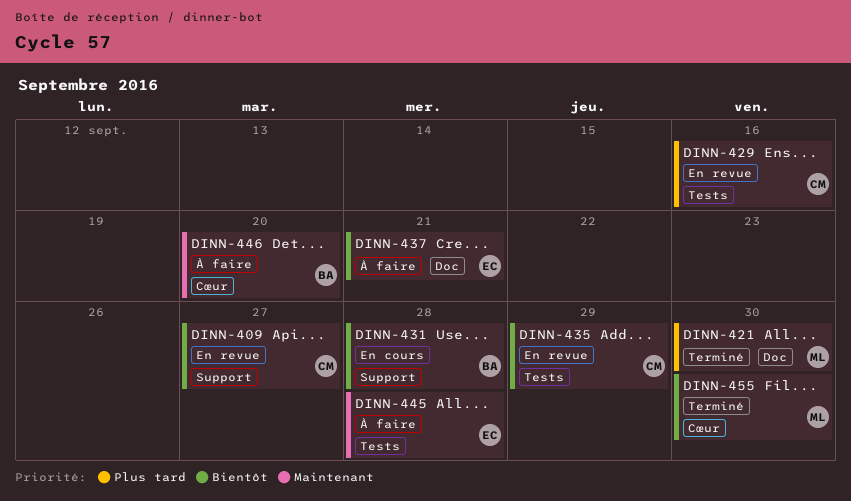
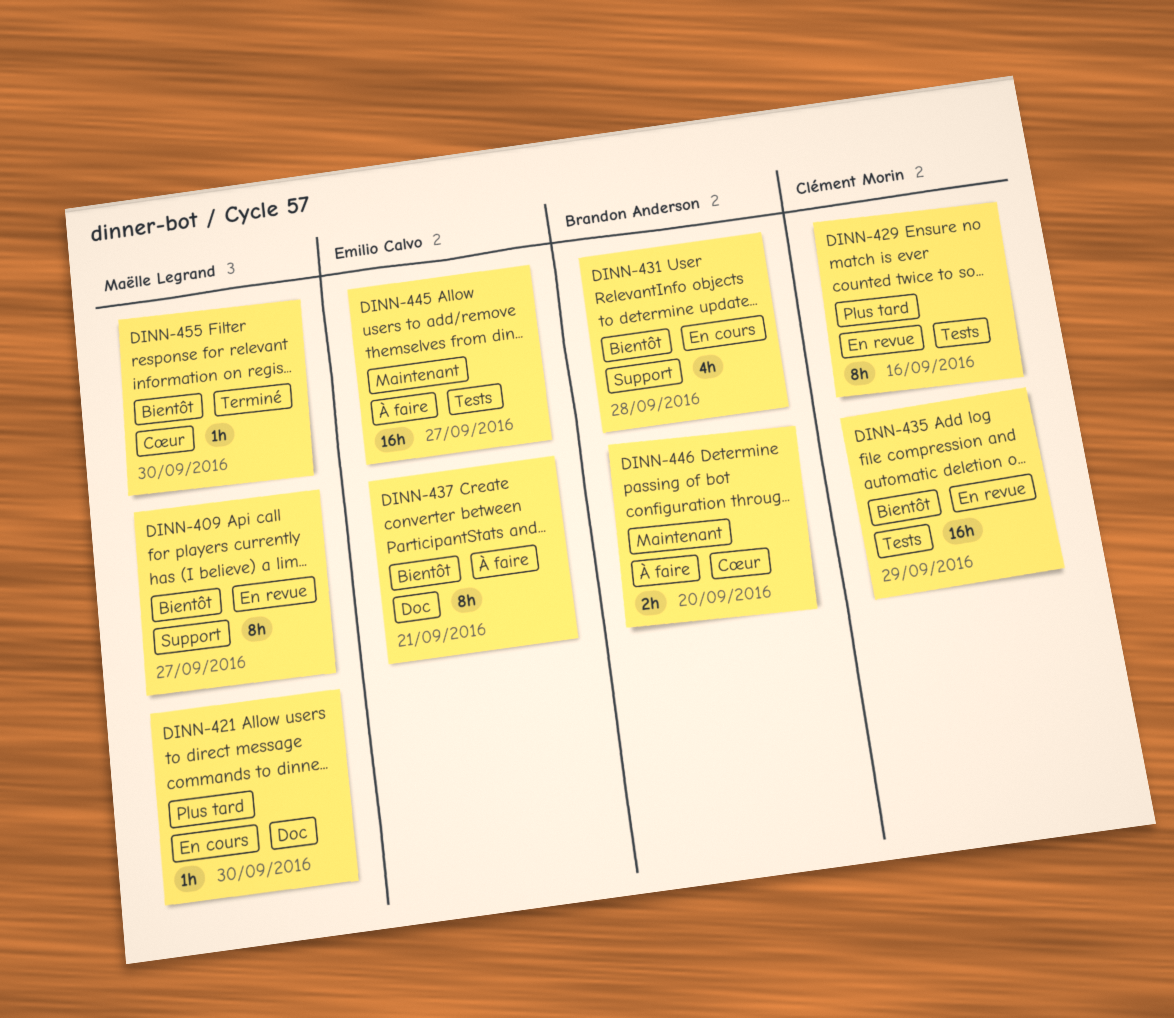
DINN-409, owner: Clément Morin -> Maëlle Legrand
DINN-421, status: Terminé -> En cours
DINN-445, due: Sep 28 -> Sep 27

